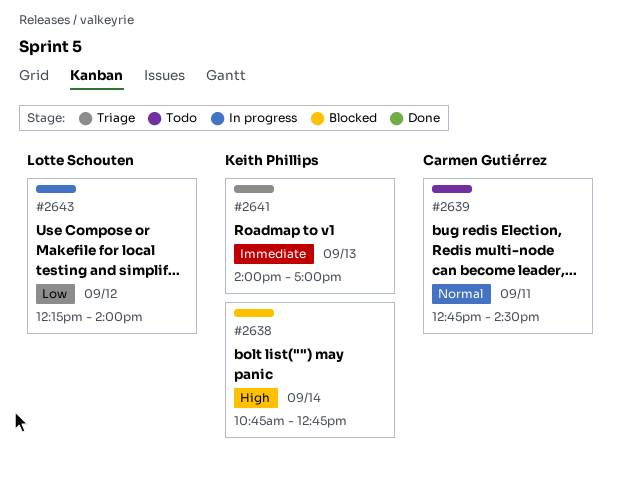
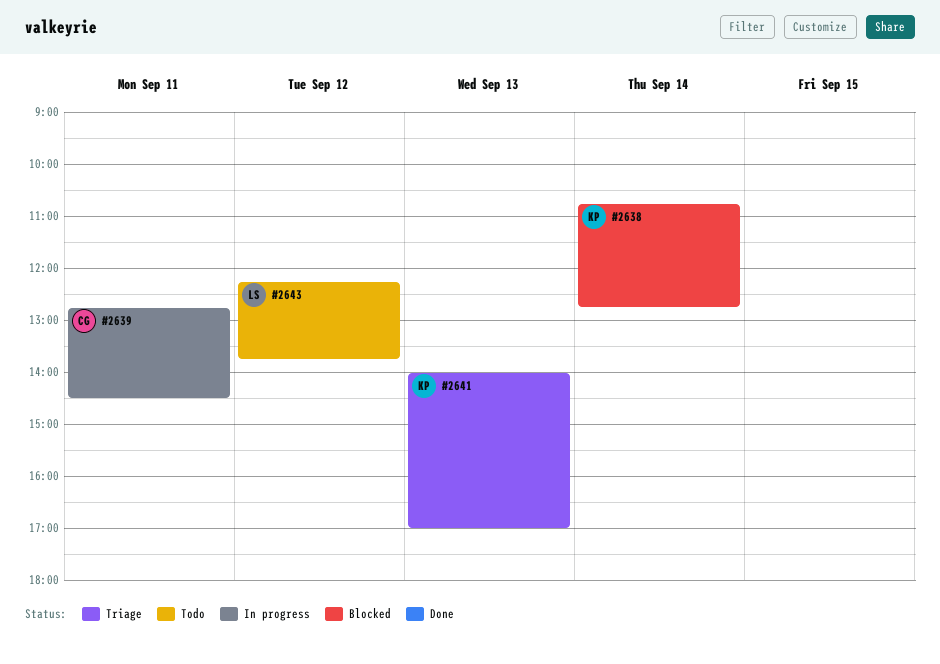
#2639, status: Todo -> In progress
#2643, status: In progress -> Todo
#2643, ends: 14:00 -> 13:45

